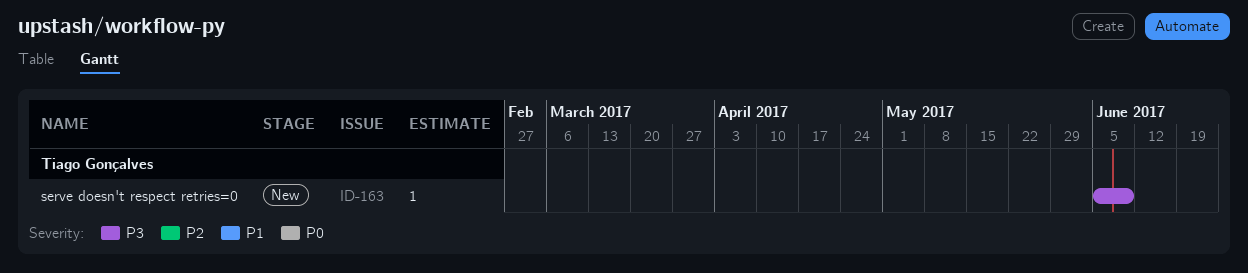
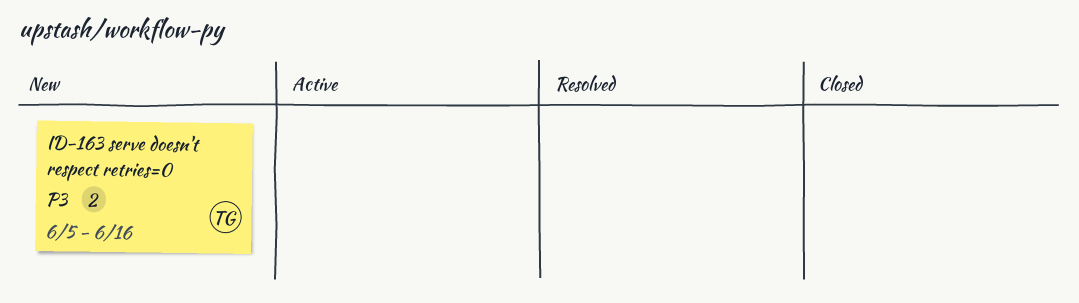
ID-163, estimate: 1 -> 2
ID-163, due: Jun 9 -> Jun 16

